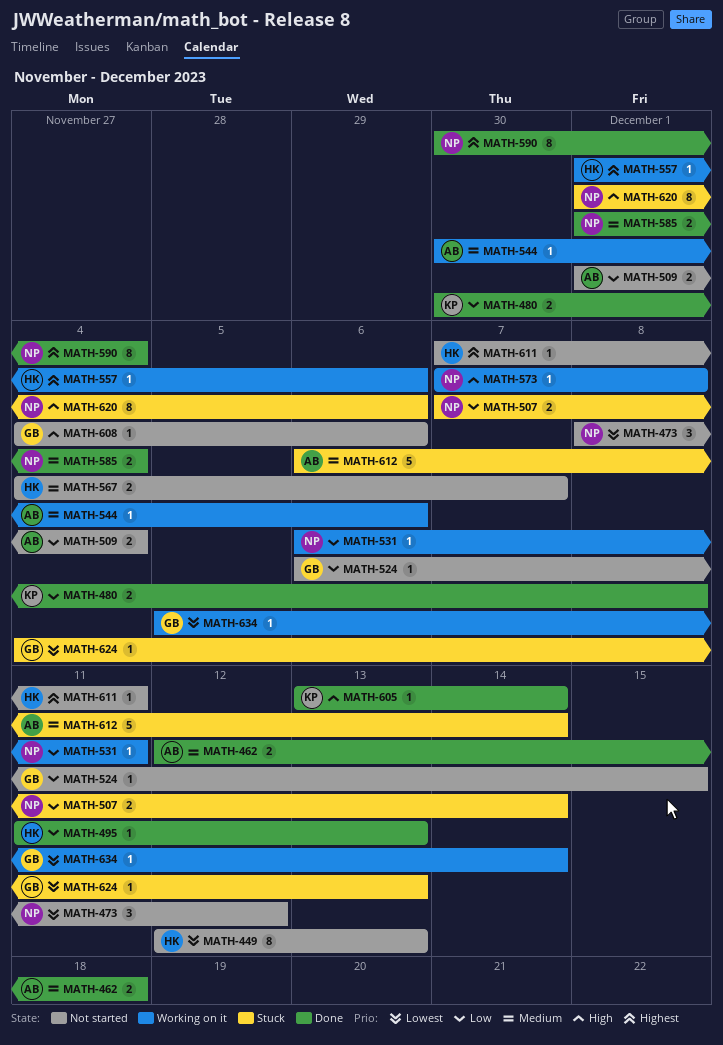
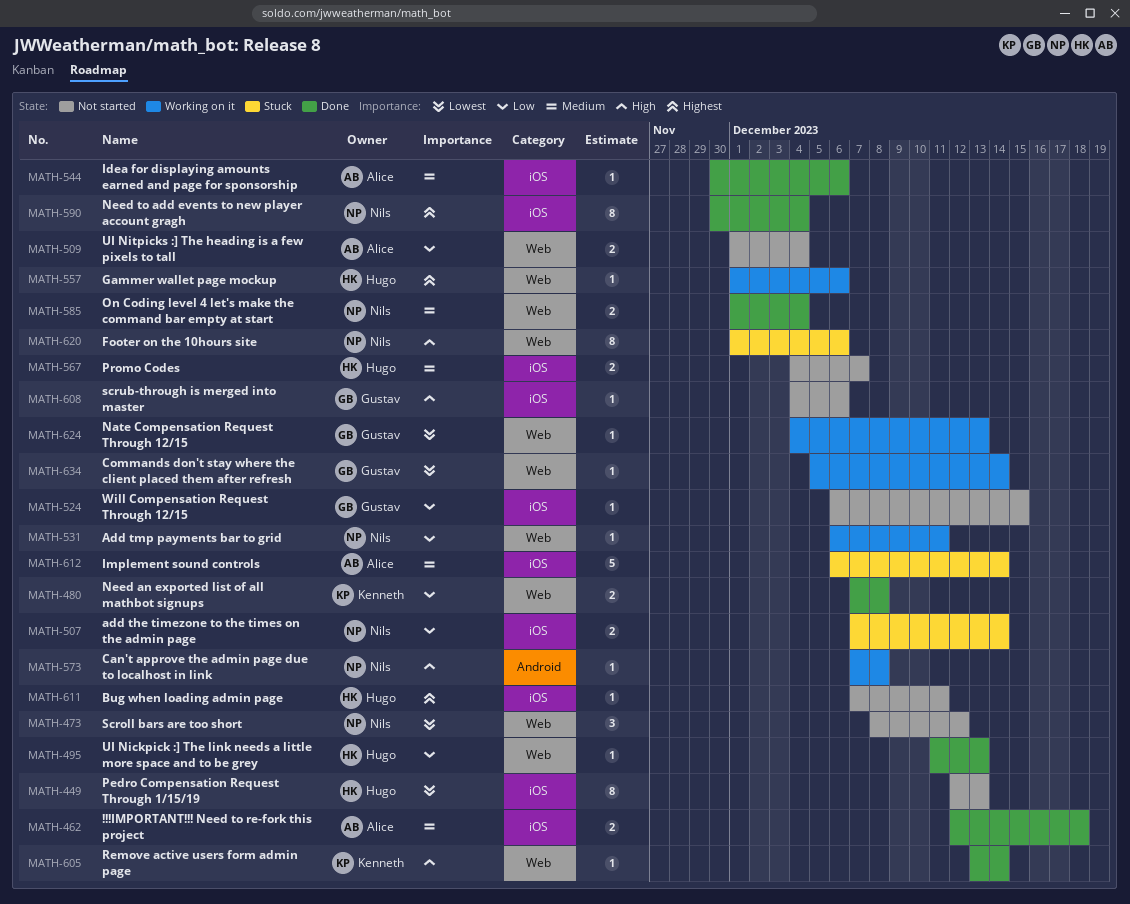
MATH-480, start: Nov 30 -> Dec 7
MATH-544, status: Working on it -> Done
MATH-624, status: Stuck -> Working on it

